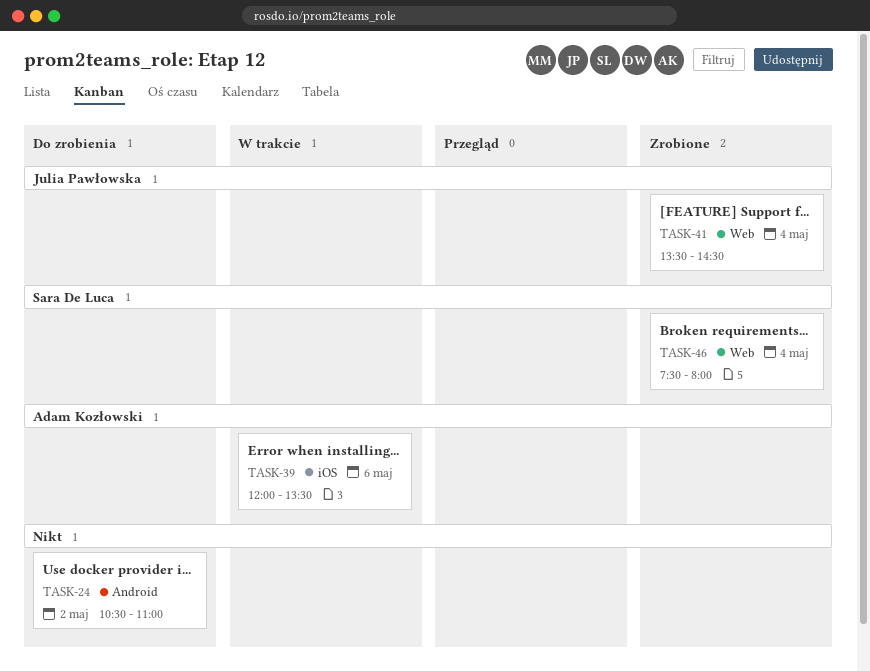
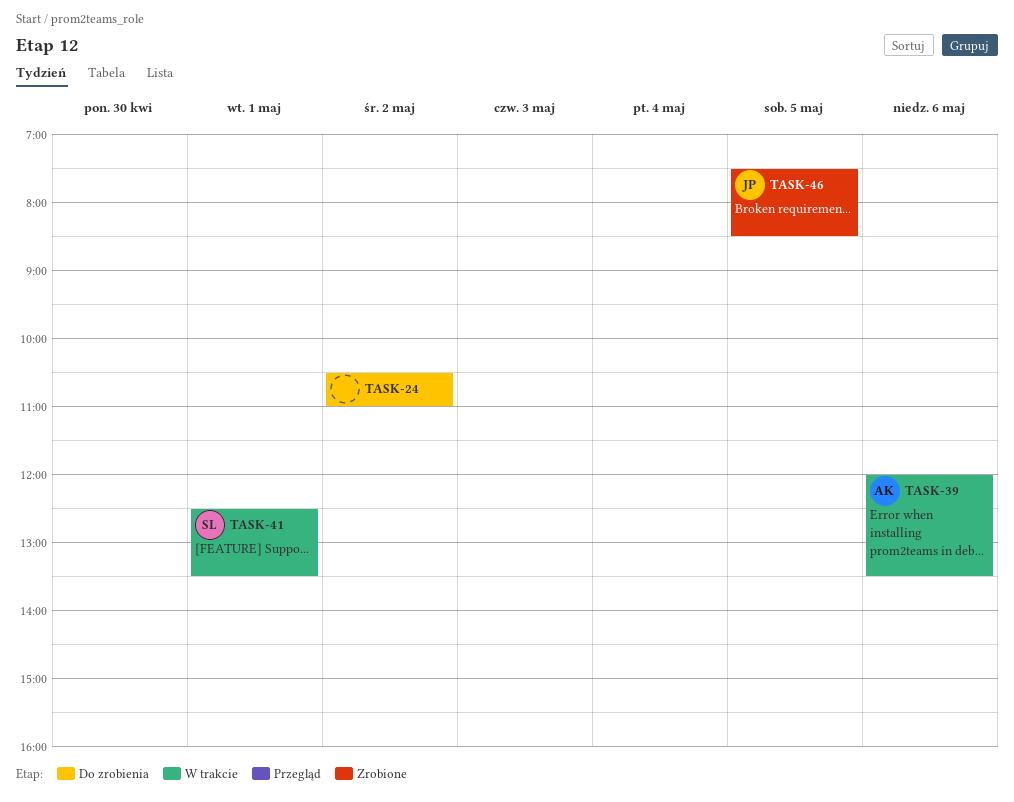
TASK-41, status: Zrobione -> W trakcie
TASK-41, owner: Julia Pawłowska -> Sara De Luca
TASK-41, day: May 4 -> May 1
TASK-41, begins: 13:30 -> 12:30
TASK-41, ends: 14:30 -> 13:30
TASK-46, owner: Sara De Luca -> Julia Pawłowska
TASK-46, day: May 4 -> May 5
TASK-46, ends: 08:00 -> 08:30

